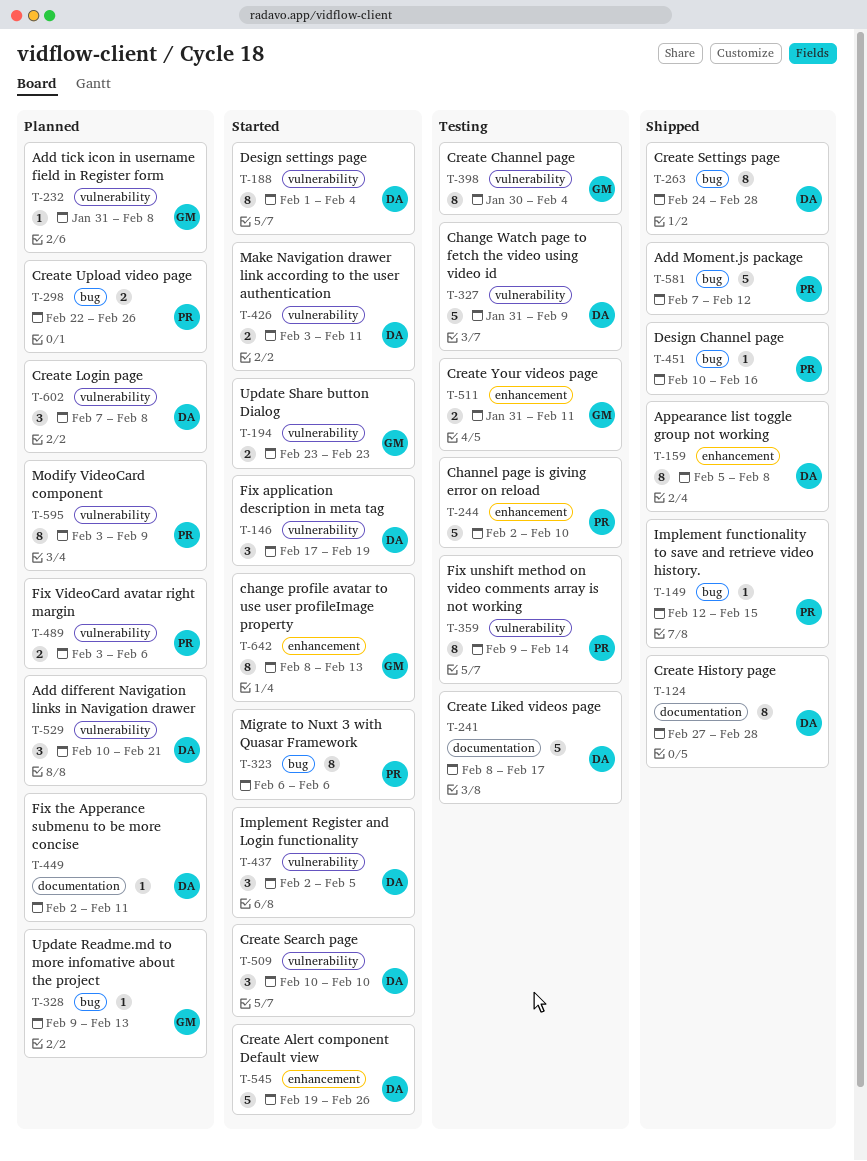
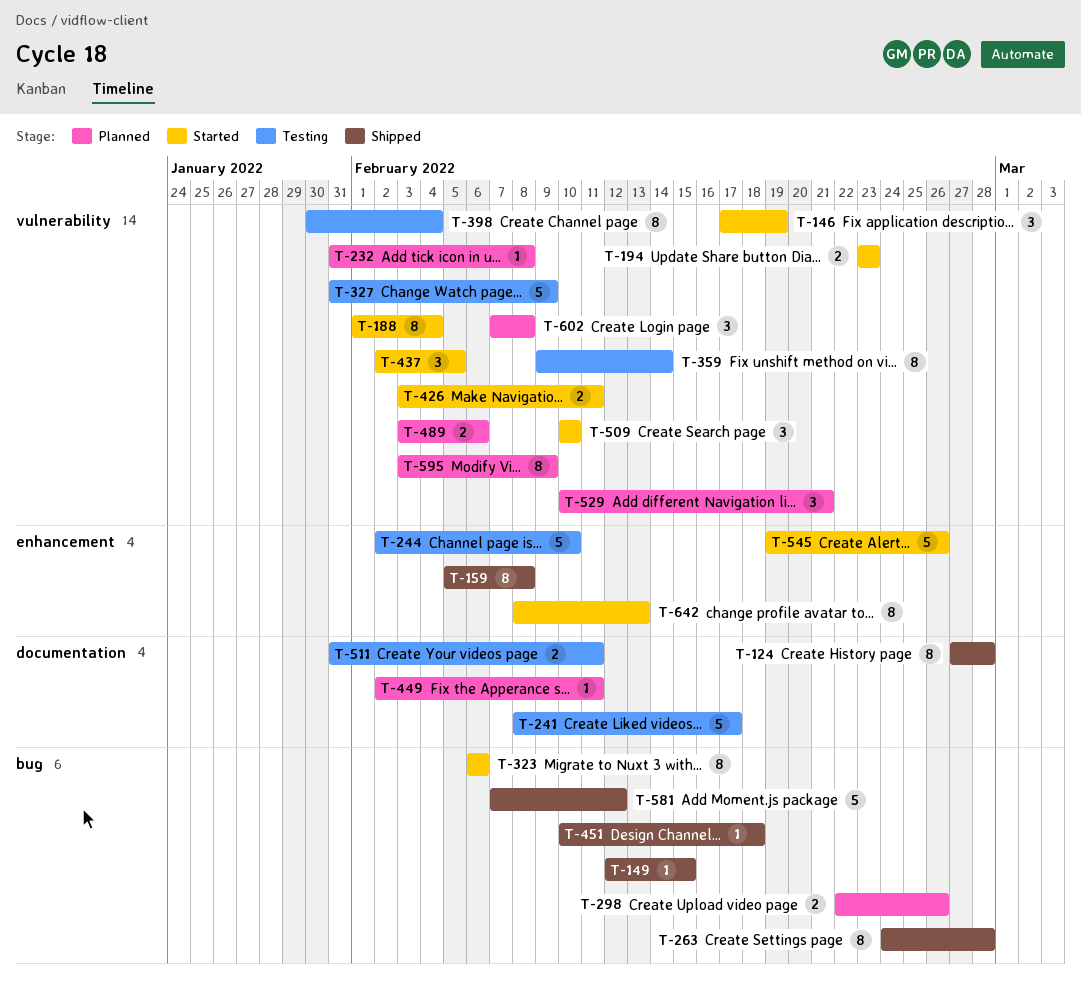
T-328: present -> none
T-451, due: Feb 16 -> Feb 18
T-511, label: enhancement -> documentation

